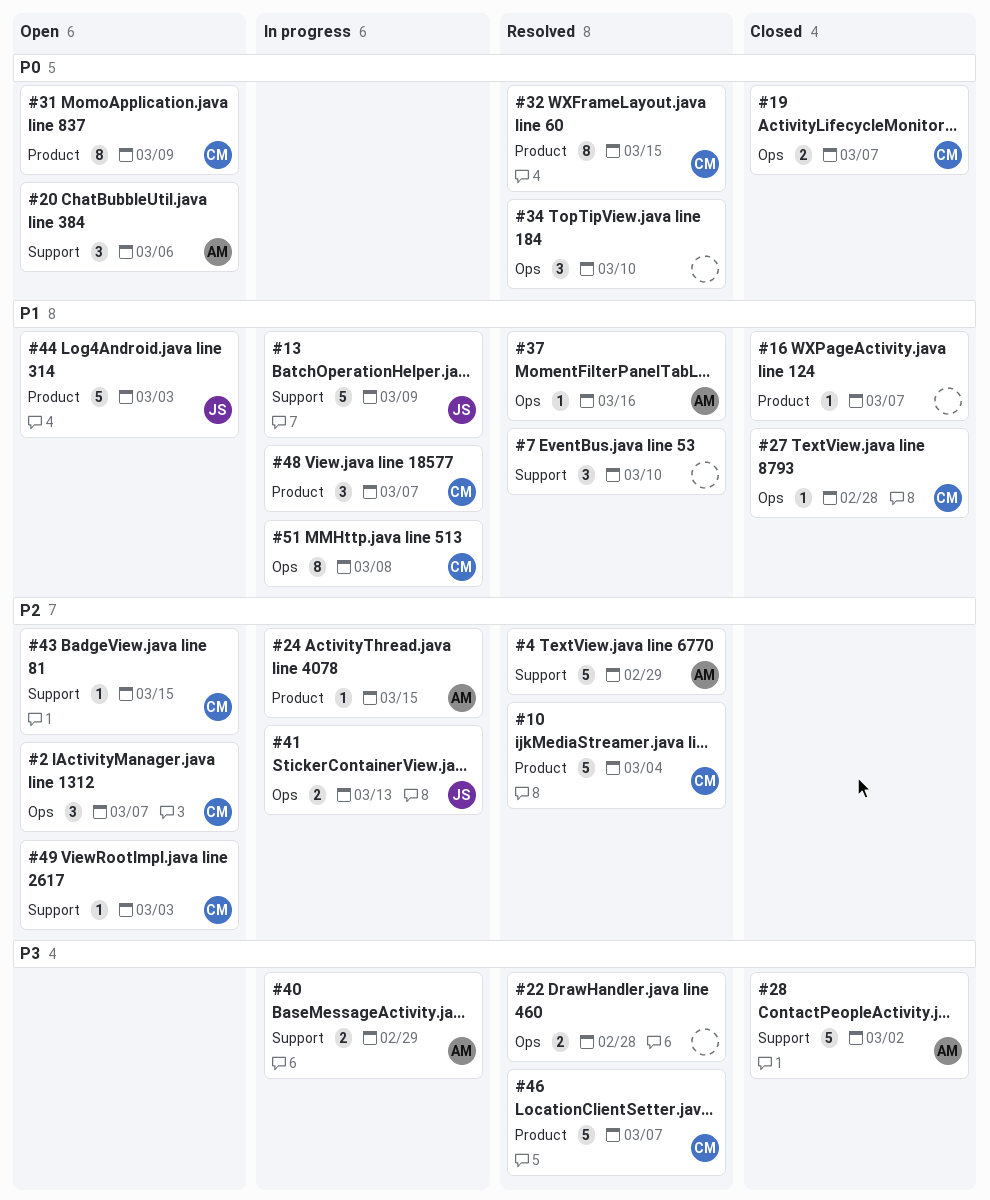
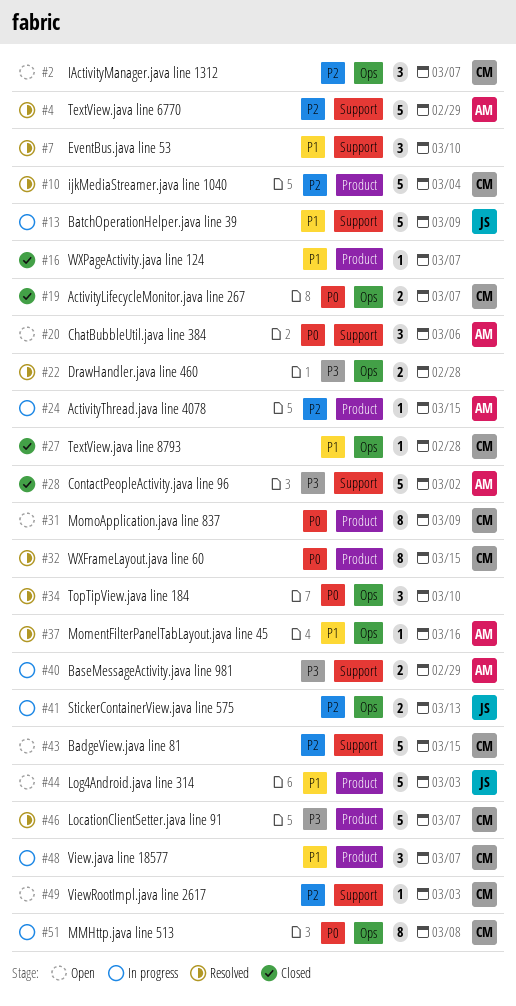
#43, estimate: 1 -> 5
#51, priority: P1 -> P0

